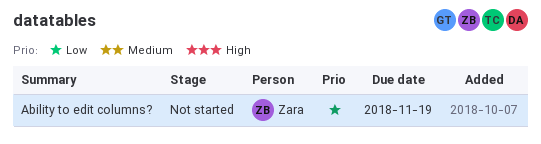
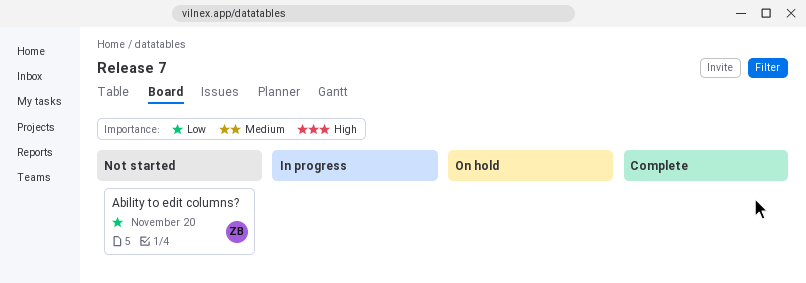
Ability to edit columns?, due: Nov 19 -> Nov 20

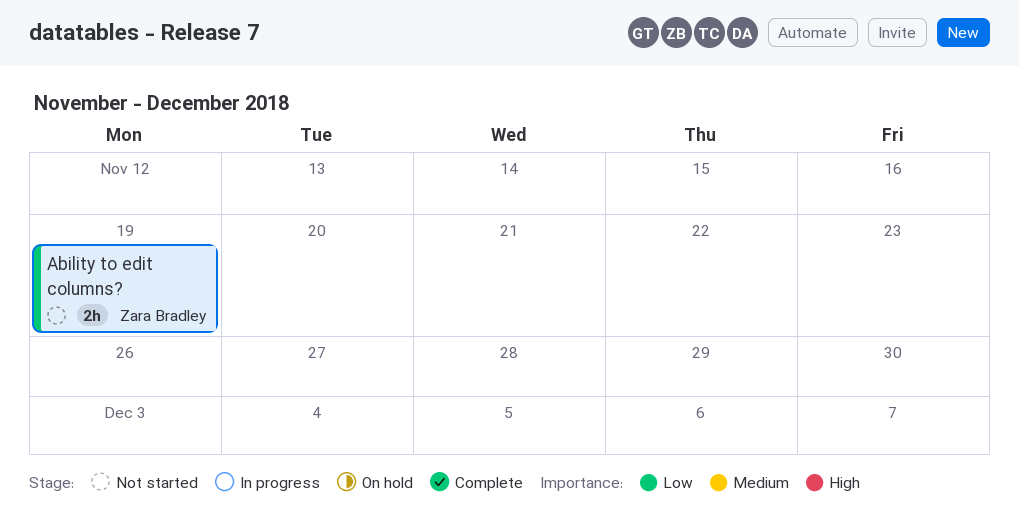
Ability to edit columns?, due: Nov 20 -> Nov 19

